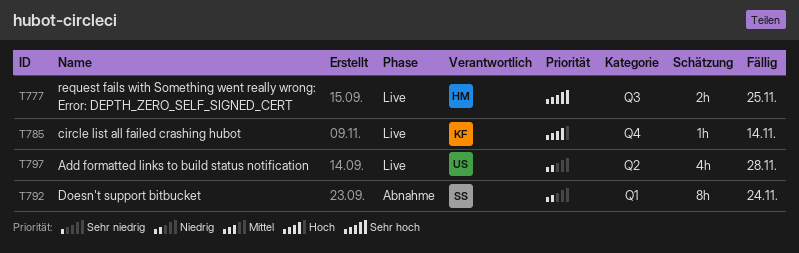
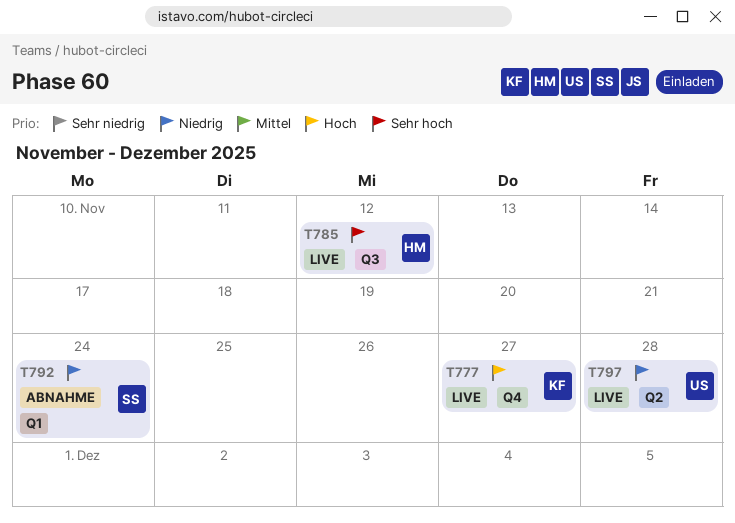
T777, owner: HM -> KF
T777, priority: Sehr hoch -> Hoch
T777, label: Q3 -> Q4
T777, due: Nov 25 -> Nov 27
T785, owner: KF -> HM
T785, priority: Hoch -> Sehr hoch
T785, label: Q4 -> Q3
T785, due: Nov 14 -> Nov 12

